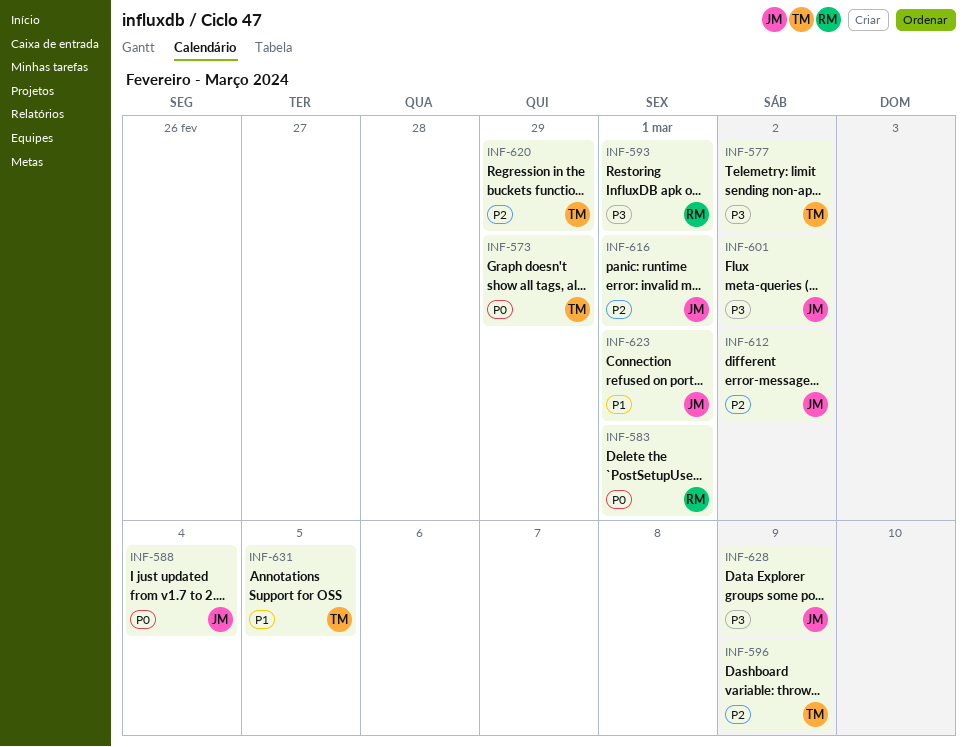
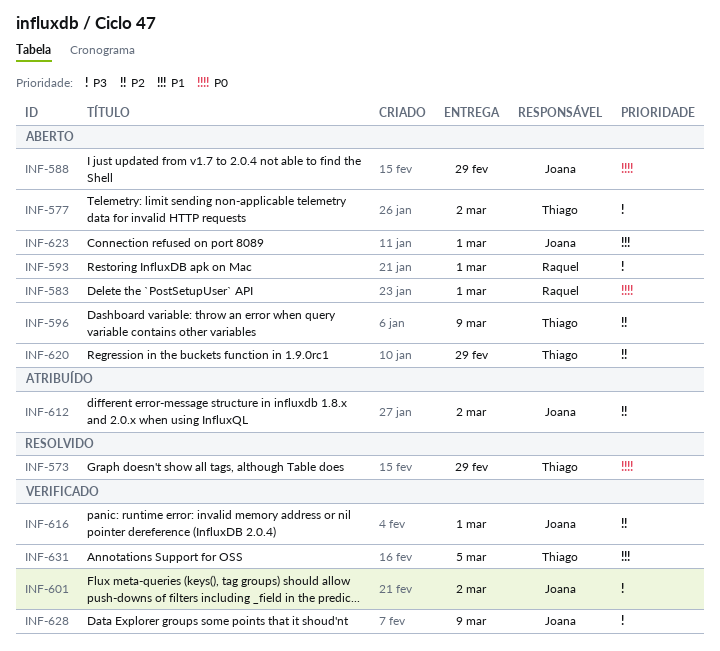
INF-588, due: Mar 4 -> Feb 29

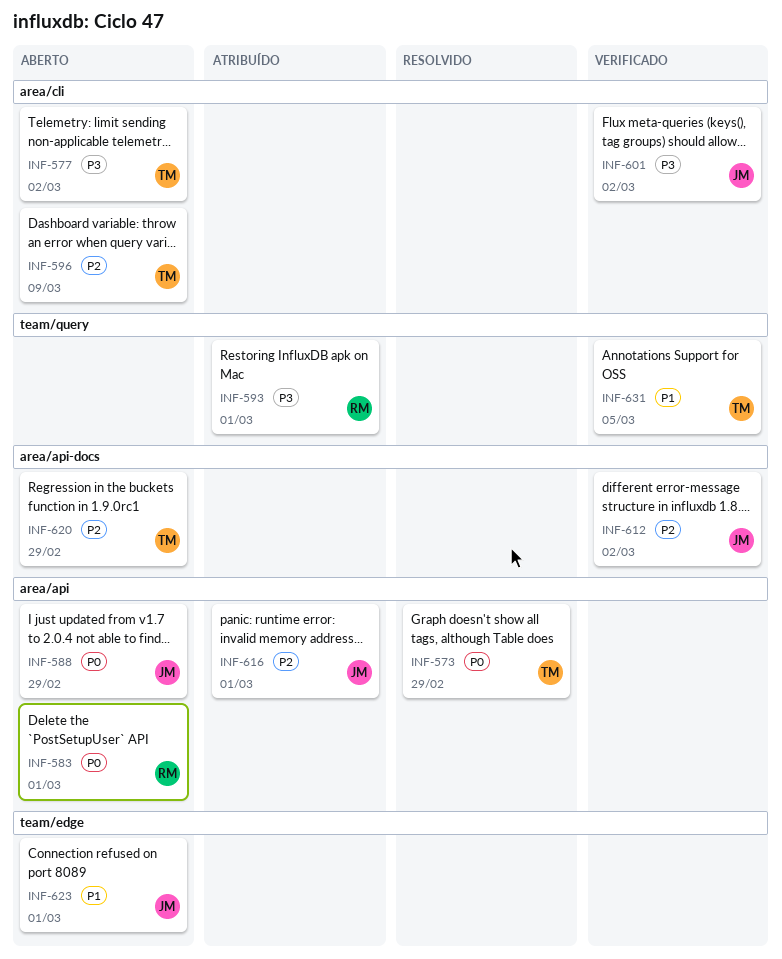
INF-593, status: Aberto -> Atribuído
INF-612, status: Atribuído -> Verificado
INF-616, status: Verificado -> Atribuído
INF-628: present -> none

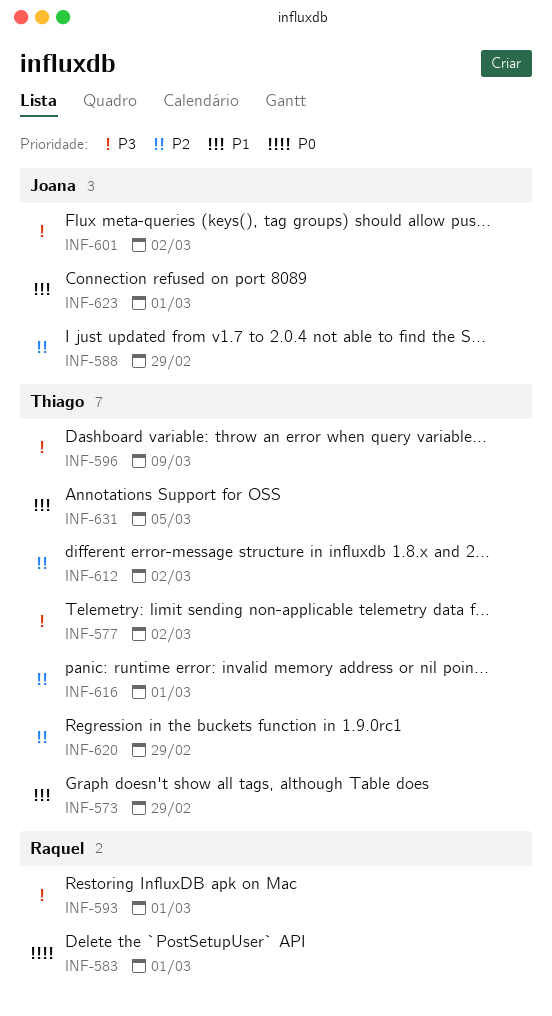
INF-573, priority: P0 -> P1
INF-588, priority: P0 -> P2
INF-596, priority: P2 -> P3
INF-612, owner: Joana -> Thiago
INF-616, owner: Joana -> Thiago

